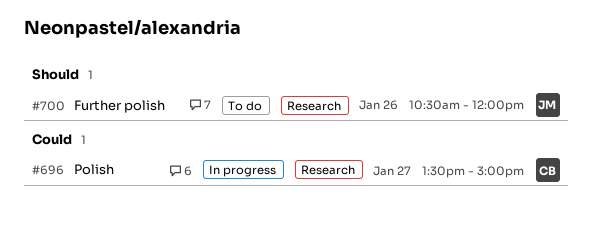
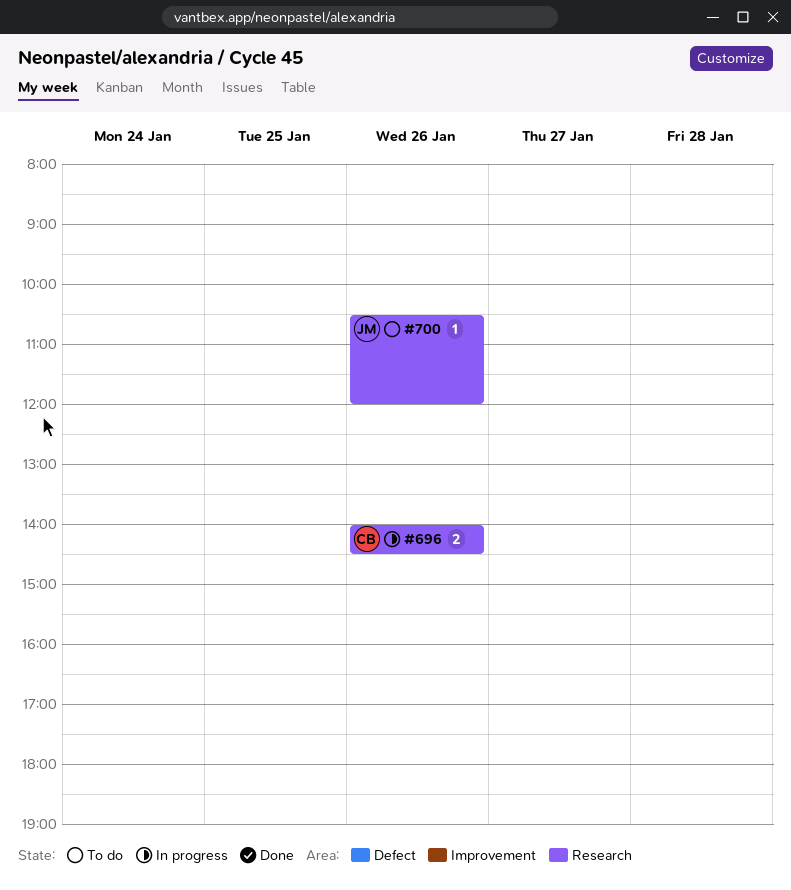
#696, day: Jan 27 -> Jan 26
#696, begins: 13:30 -> 14:00
#696, ends: 15:00 -> 14:30

